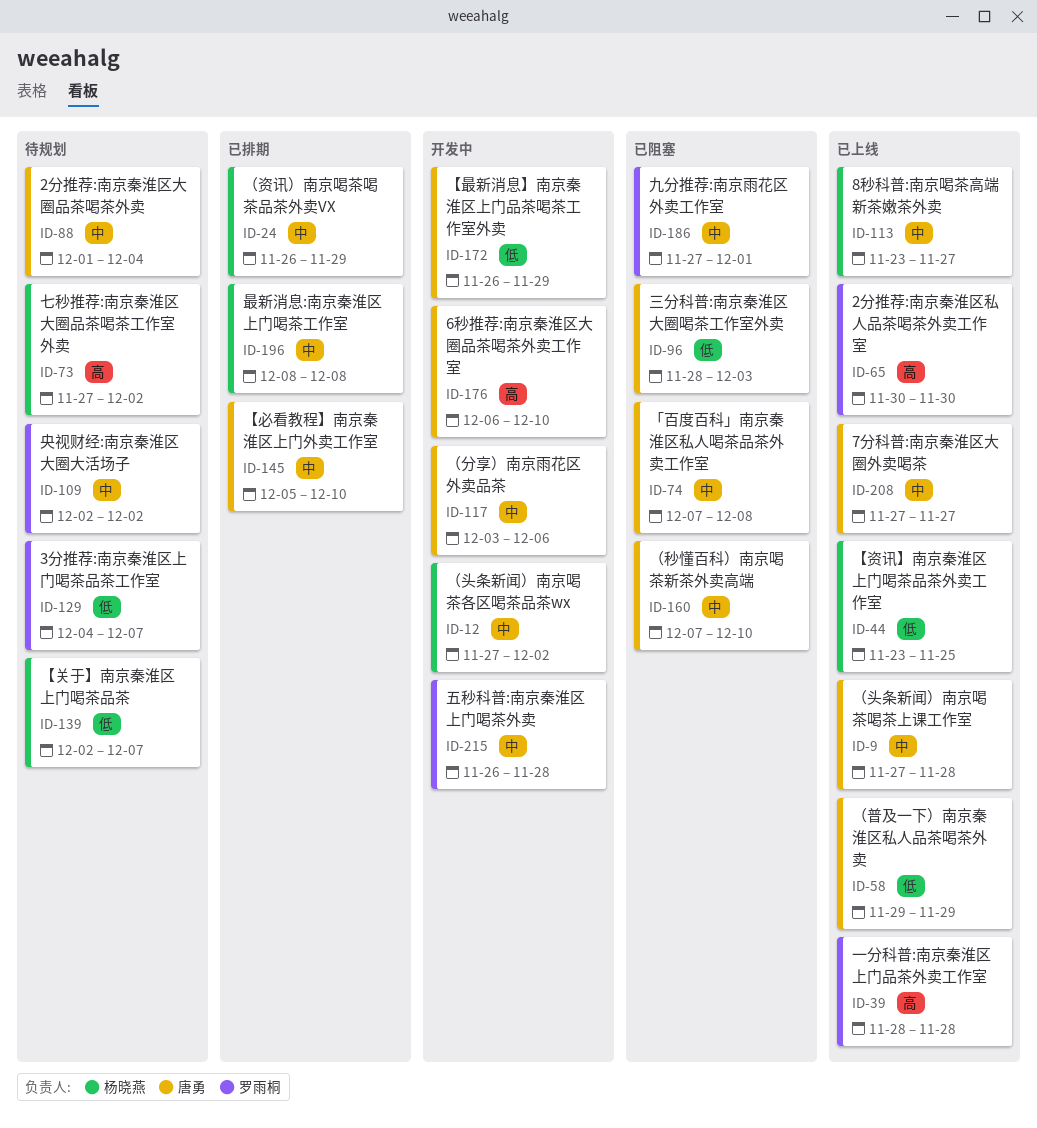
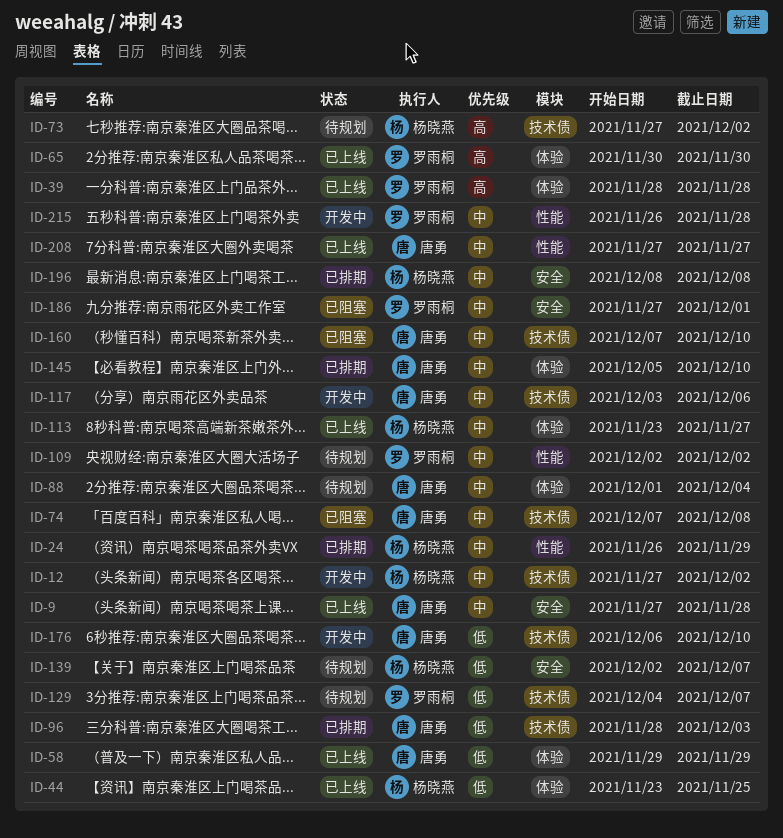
ID-96, status: 已阻塞 -> 已排期
ID-172: present -> none
ID-176, priority: 高 -> 低

